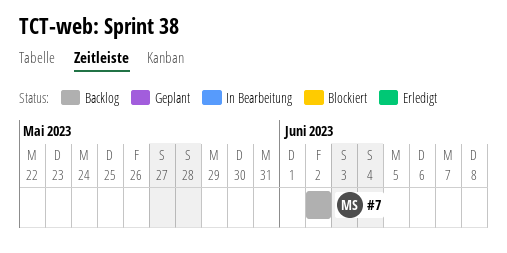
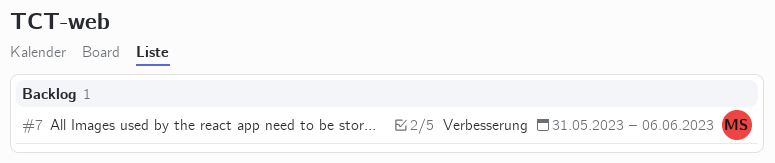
#7, start: Jun 2 -> May 31
#7, due: Jun 2 -> Jun 6

